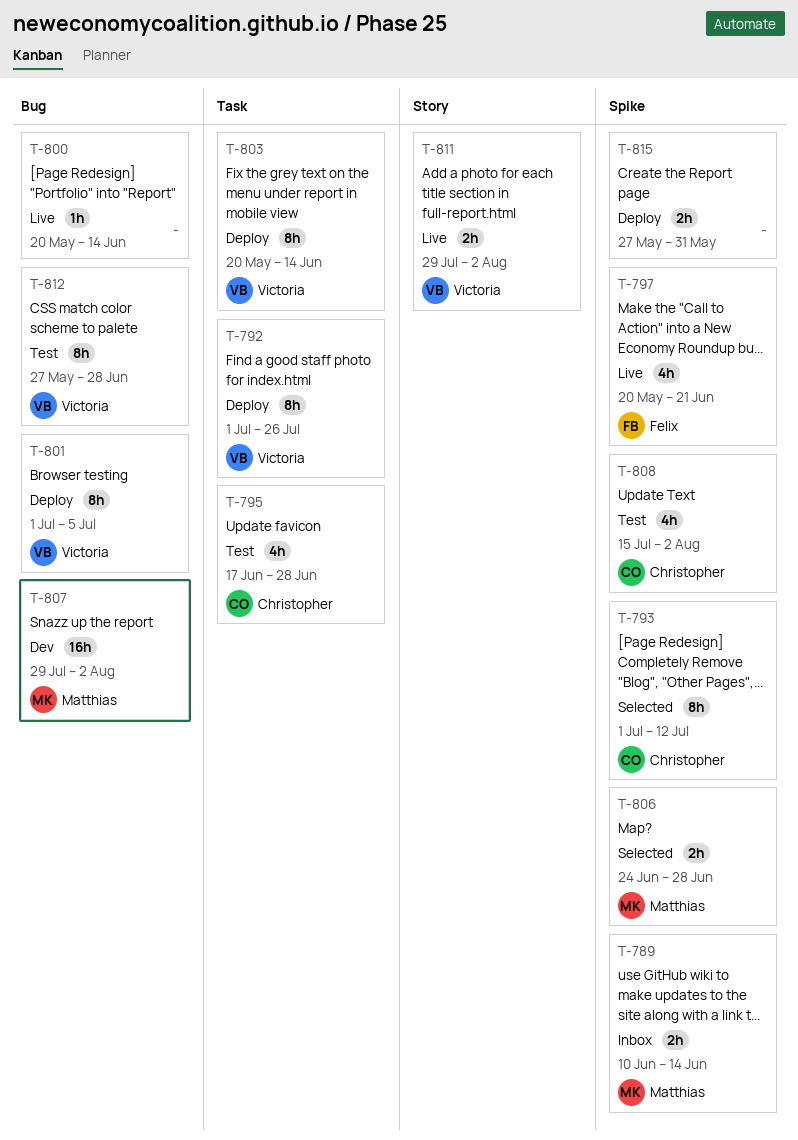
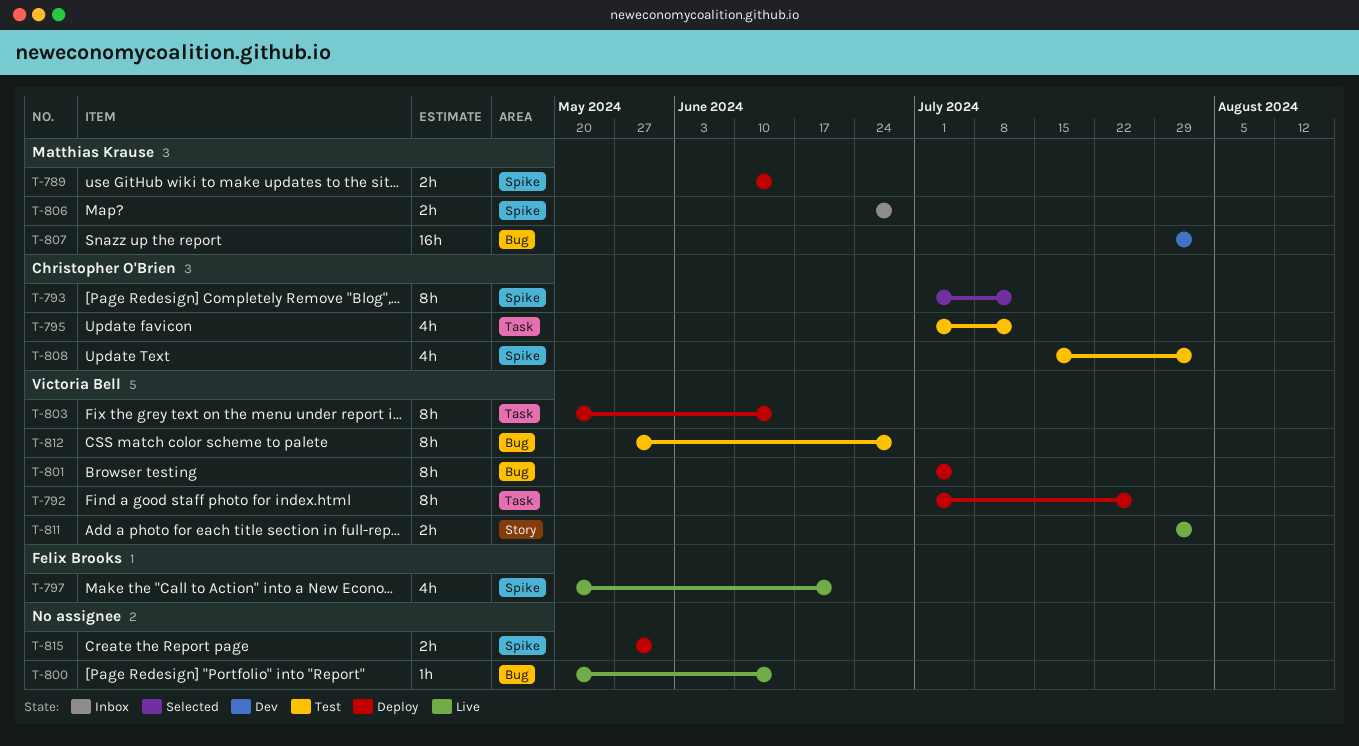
T-789, status: Inbox -> Deploy
T-795, start: Jun 17 -> Jul 1
T-795, due: Jun 28 -> Jul 12
T-806, status: Selected -> Inbox

